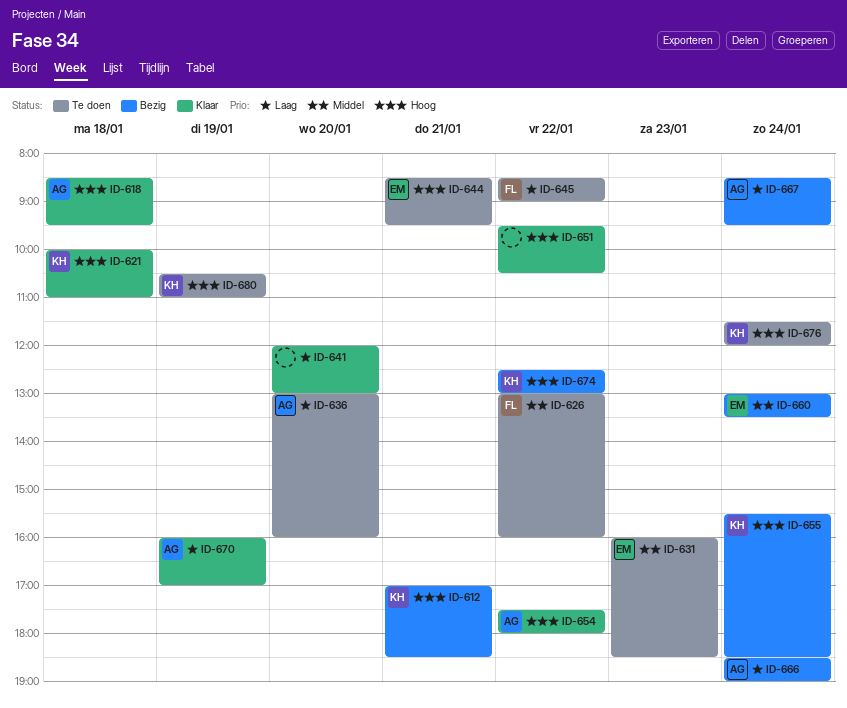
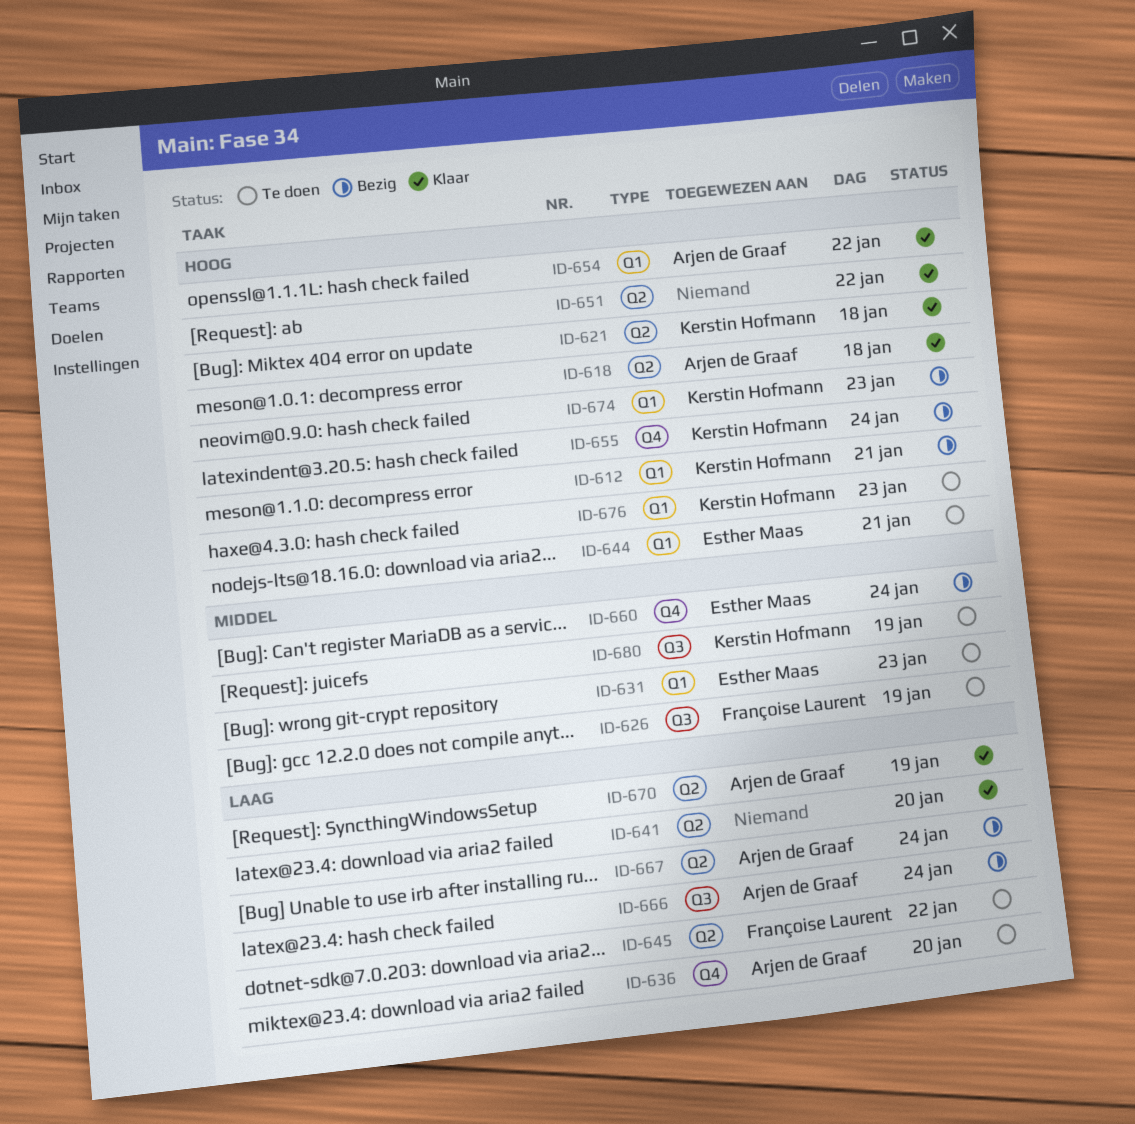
ID-626, day: Jan 22 -> Jan 19
ID-674, day: Jan 22 -> Jan 23
ID-676, day: Jan 24 -> Jan 23
ID-680, priority: Hoog -> Middel

